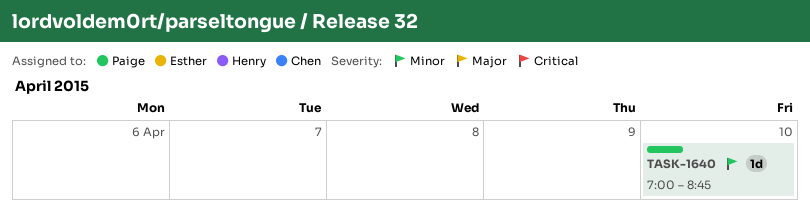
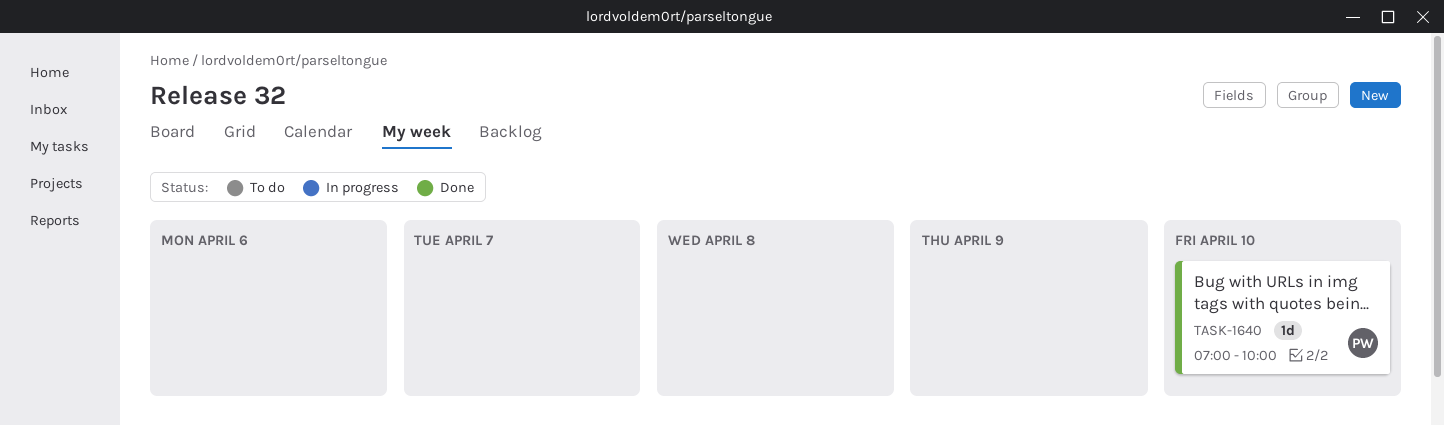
TASK-1640, ends: 08:45 -> 10:00

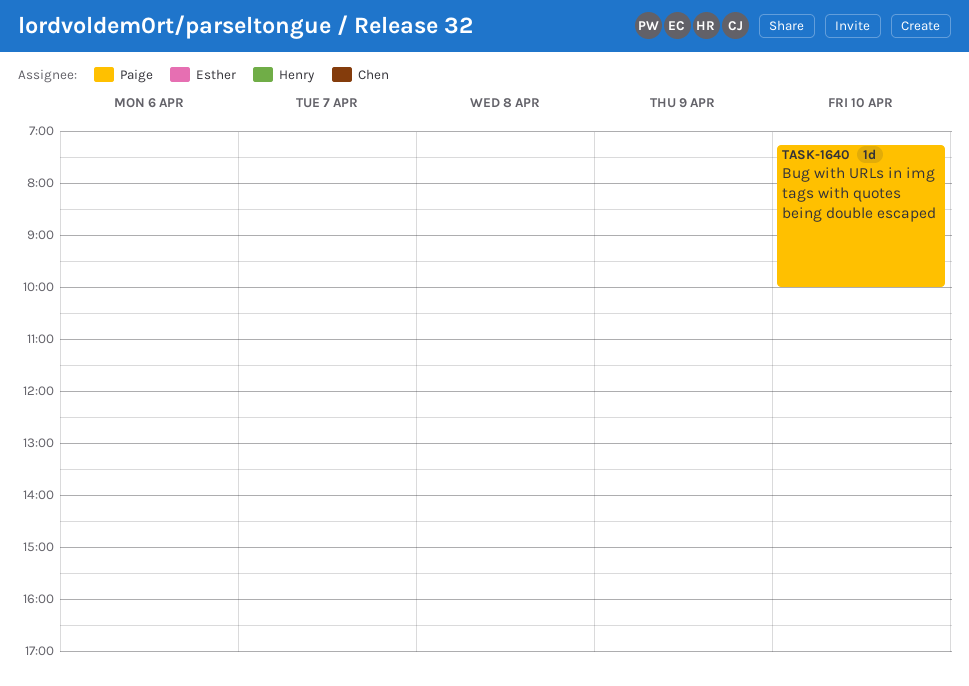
TASK-1640, begins: 07:00 -> 07:15

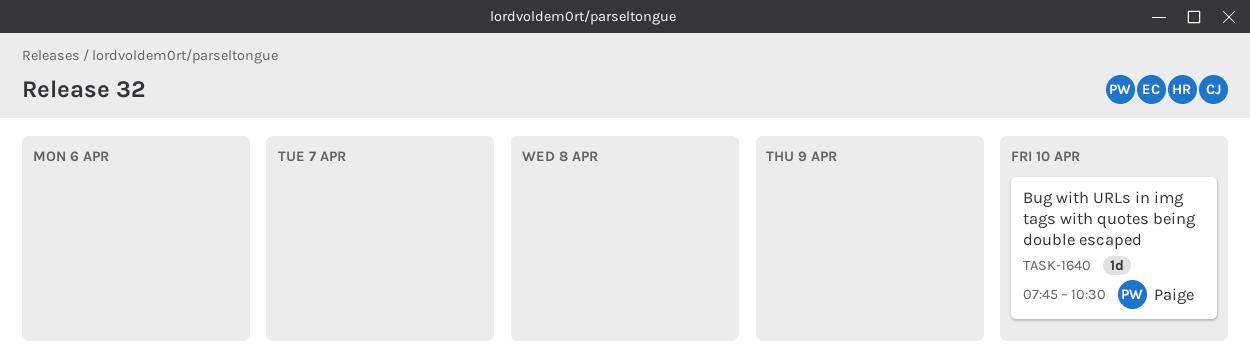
TASK-1640, begins: 07:15 -> 07:45
TASK-1640, ends: 10:00 -> 10:30

